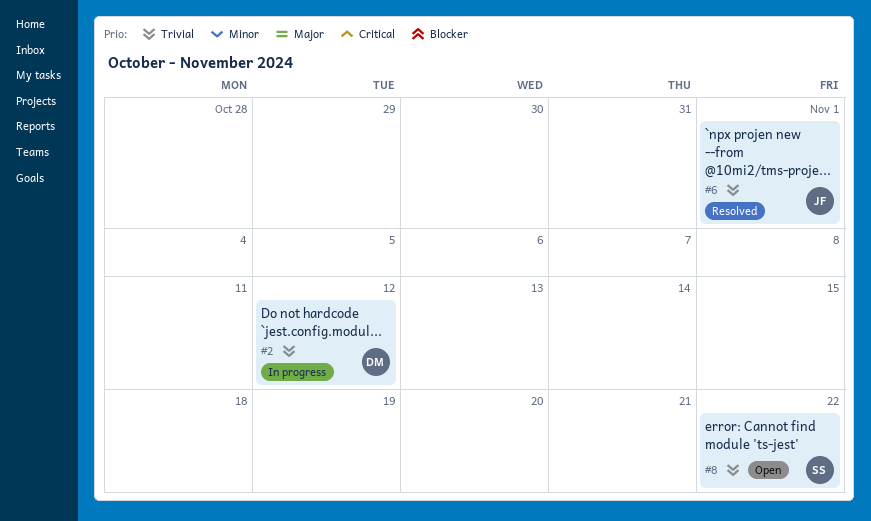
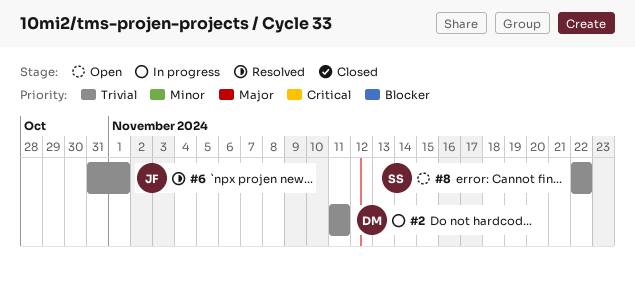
#2, due: Nov 12 -> Nov 11

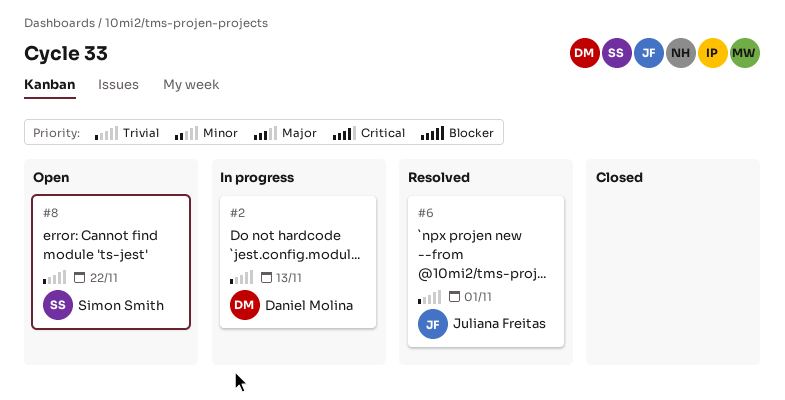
#2, due: Nov 11 -> Nov 13

